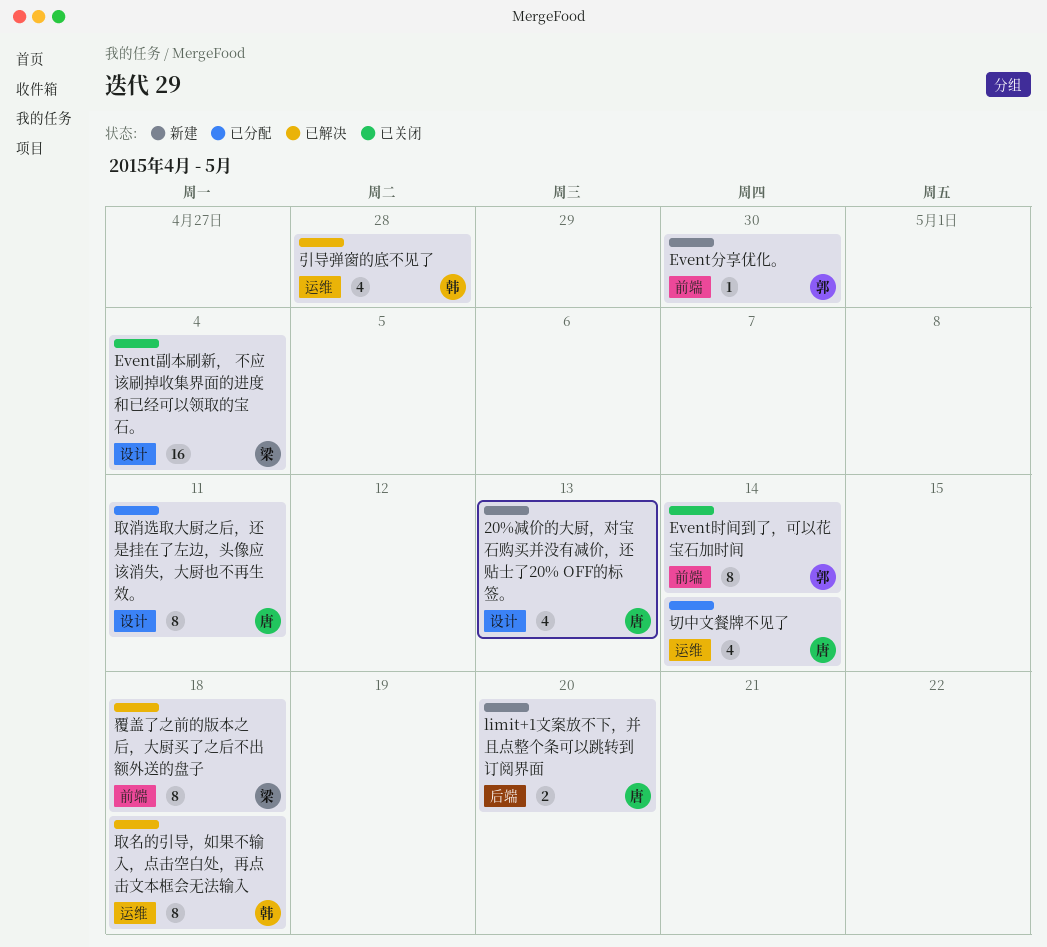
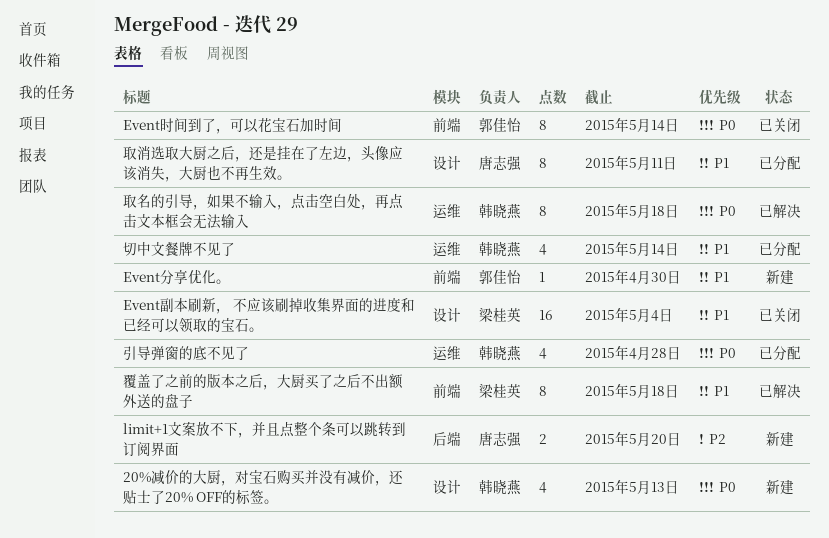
20%减价的大厨，对宝石购买并没有减价，还贴士了20% OFF的标签。, owner: 唐志强 -> 韩晓燕
切中文餐牌不见了, owner: 唐志强 -> 韩晓燕
引导弹窗的底不见了, status: 已解决 -> 已分配

